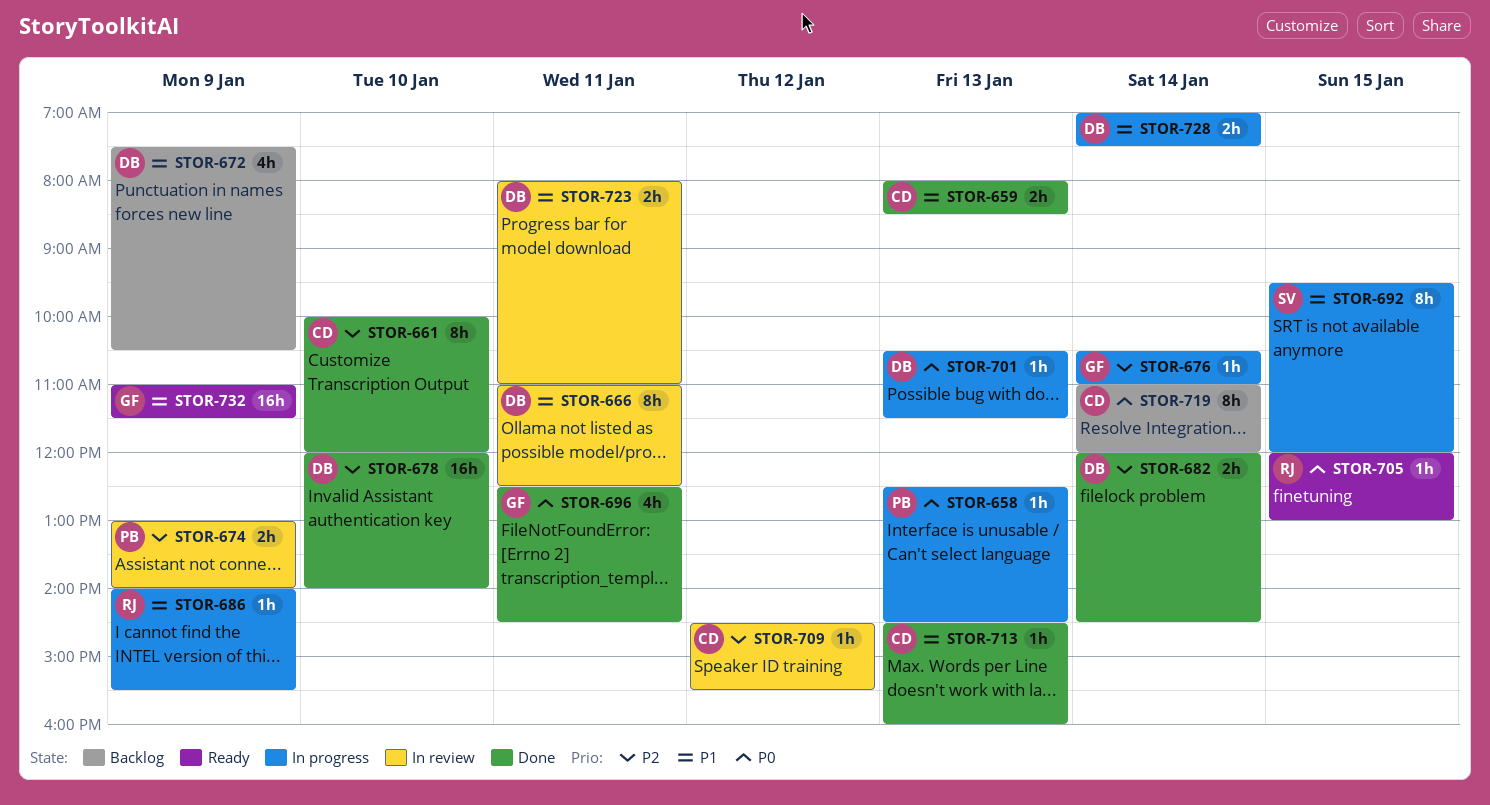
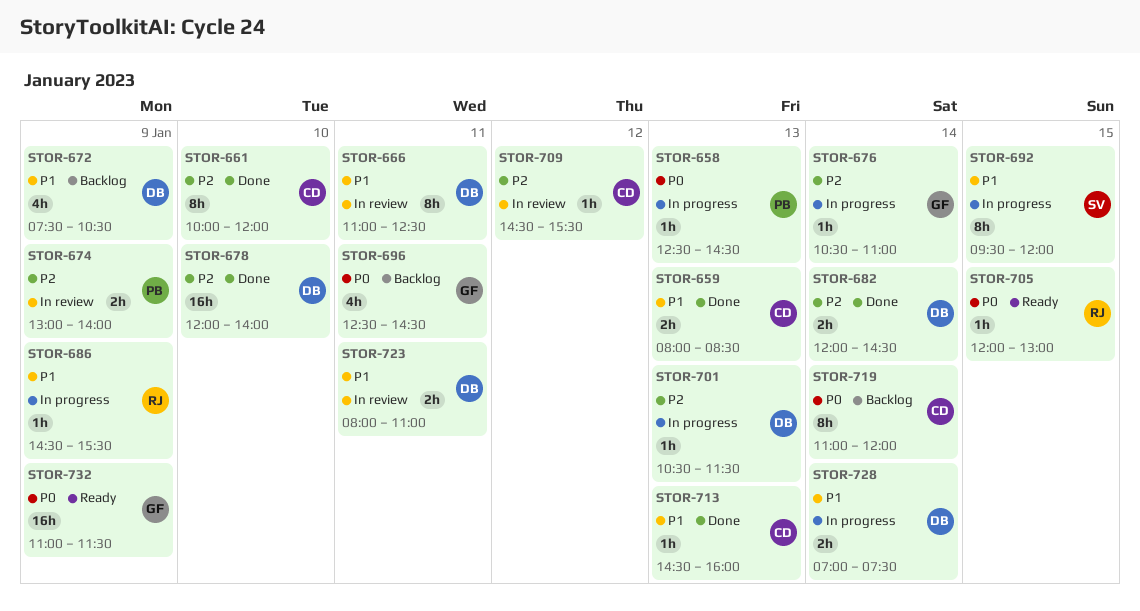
STOR-686, begins: 14:00 -> 14:30
STOR-696, status: Done -> Backlog
STOR-701, priority: P0 -> P2
STOR-732, priority: P1 -> P0

